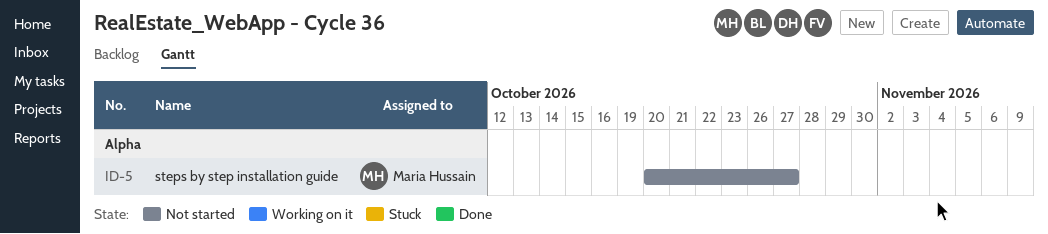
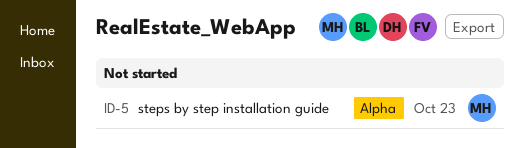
ID-5, due: Oct 27 -> Oct 23

